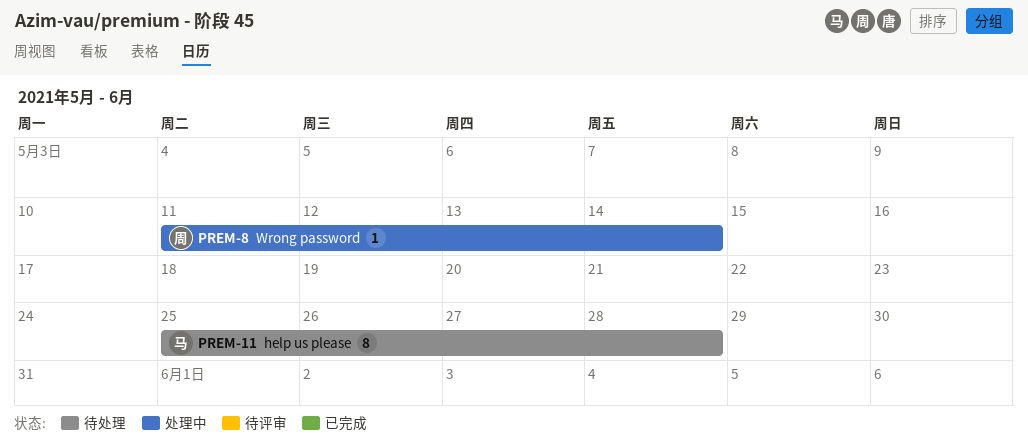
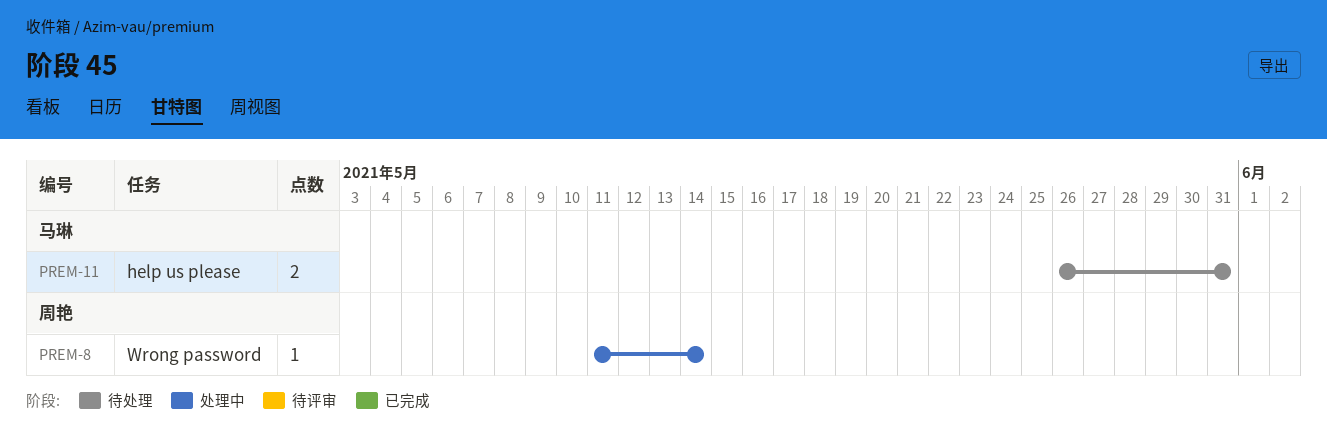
PREM-11, estimate: 8 -> 2
PREM-11, start: May 25 -> May 26
PREM-11, due: May 28 -> May 31

